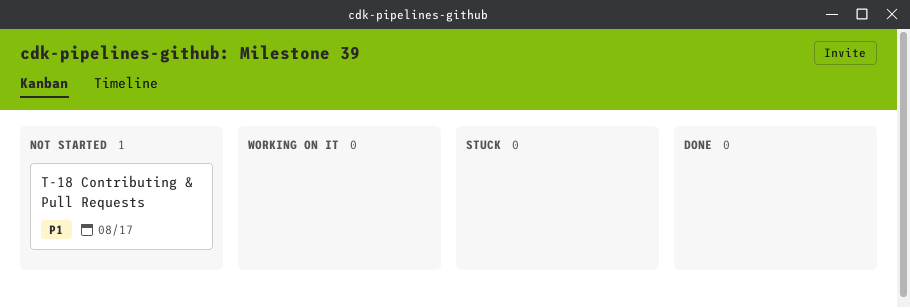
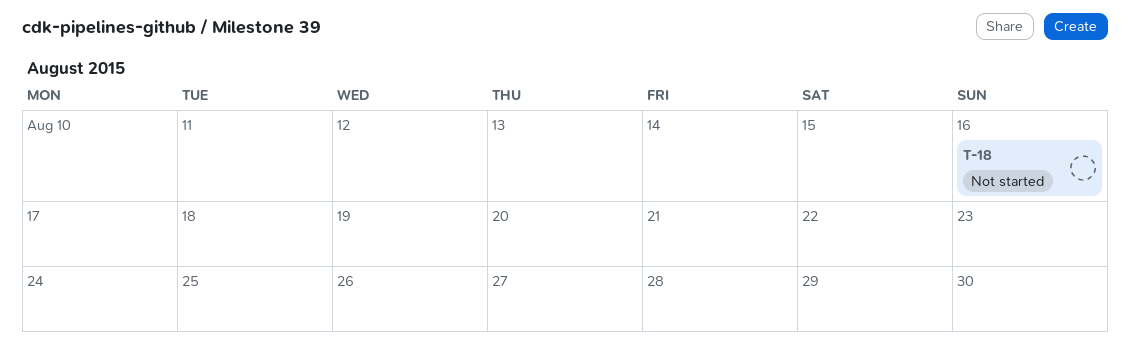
T-18, due: Aug 17 -> Aug 16

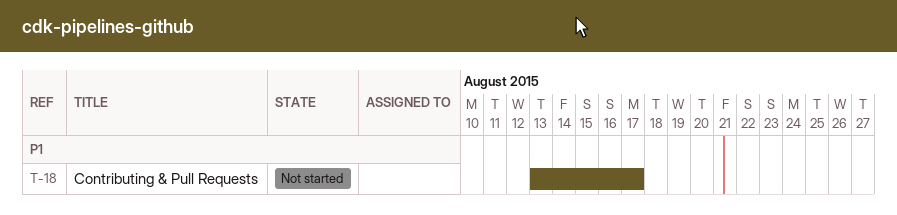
T-18, due: Aug 16 -> Aug 17

